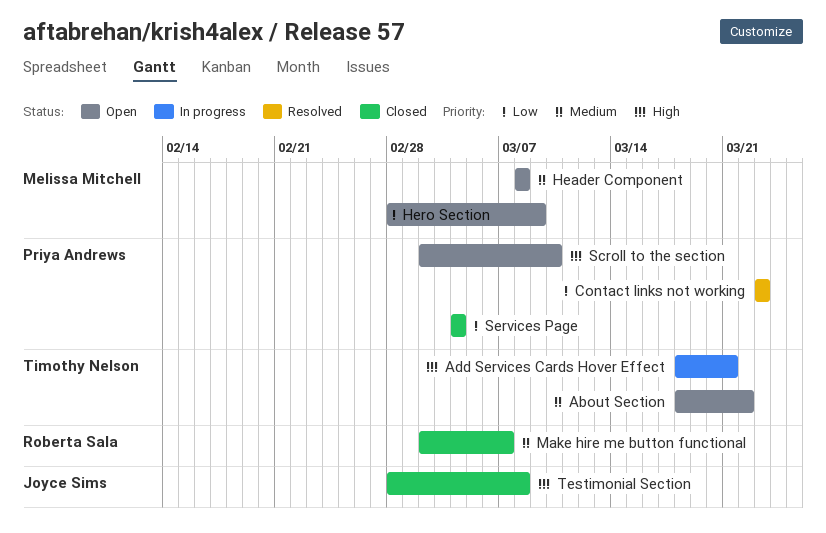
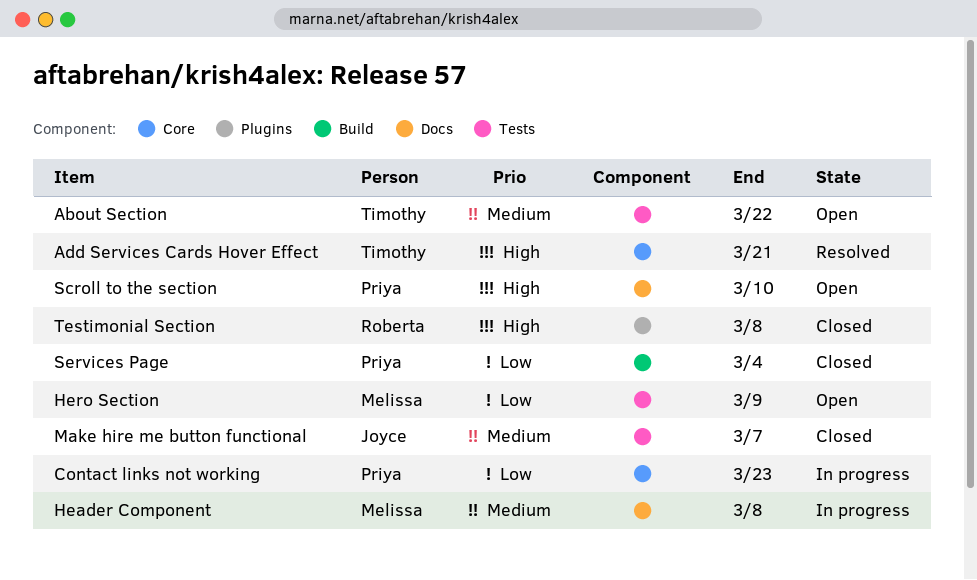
Add Services Cards Hover Effect, status: In progress -> Resolved
Contact links not working, status: Resolved -> In progress
Header Component, status: Open -> In progress
Make hire me button functional, owner: Roberta Sala -> Joyce Sims
Testimonial Section, owner: Joyce Sims -> Roberta Sala

